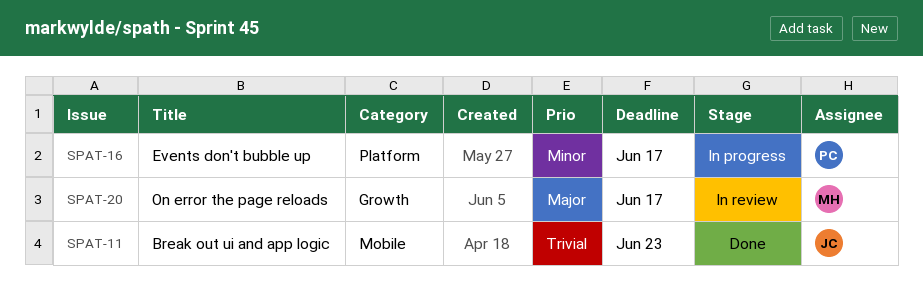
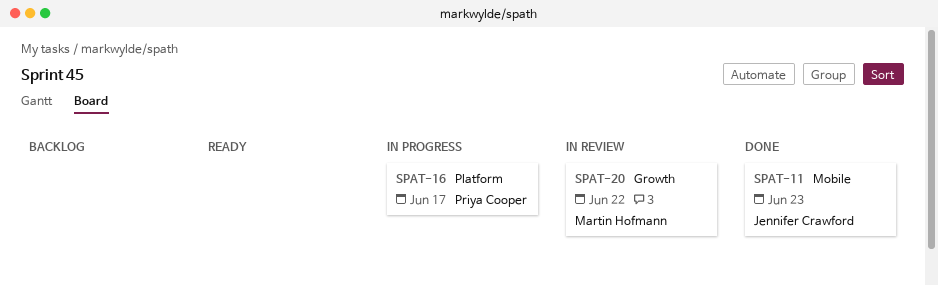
SPAT-20, due: Jun 17 -> Jun 22

